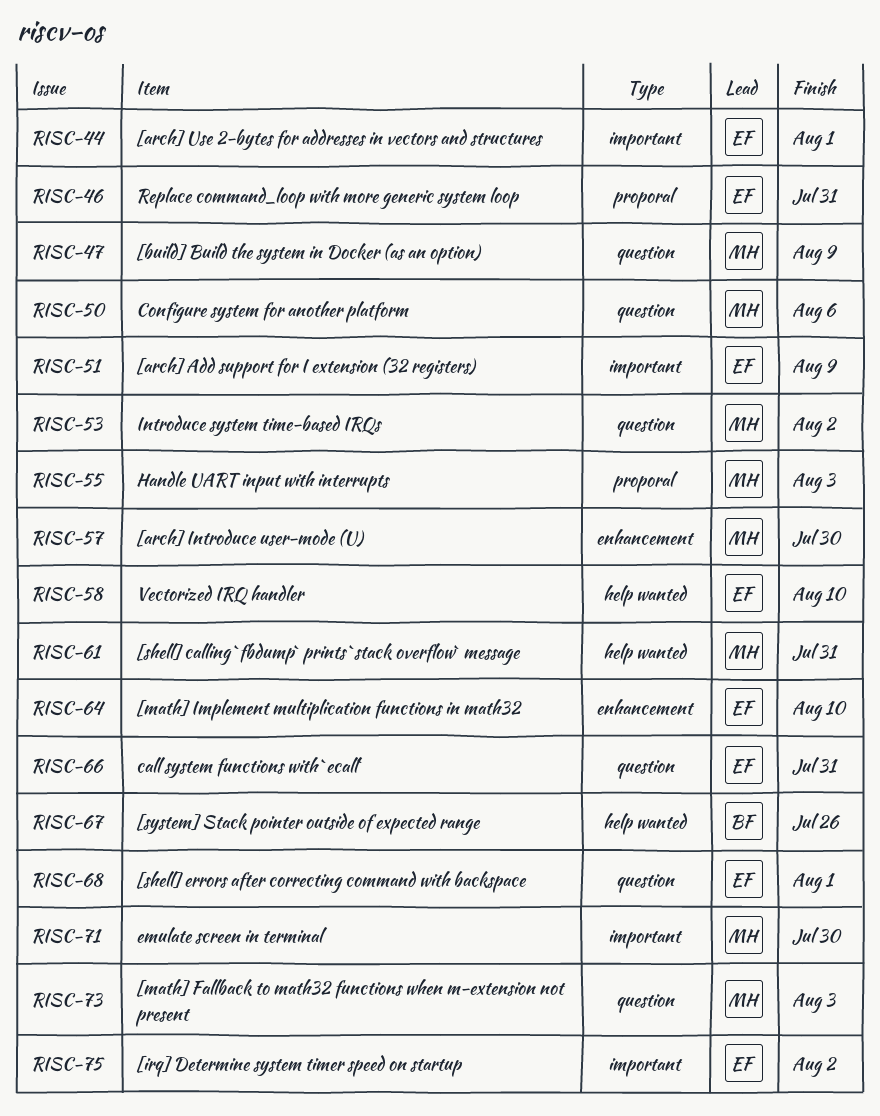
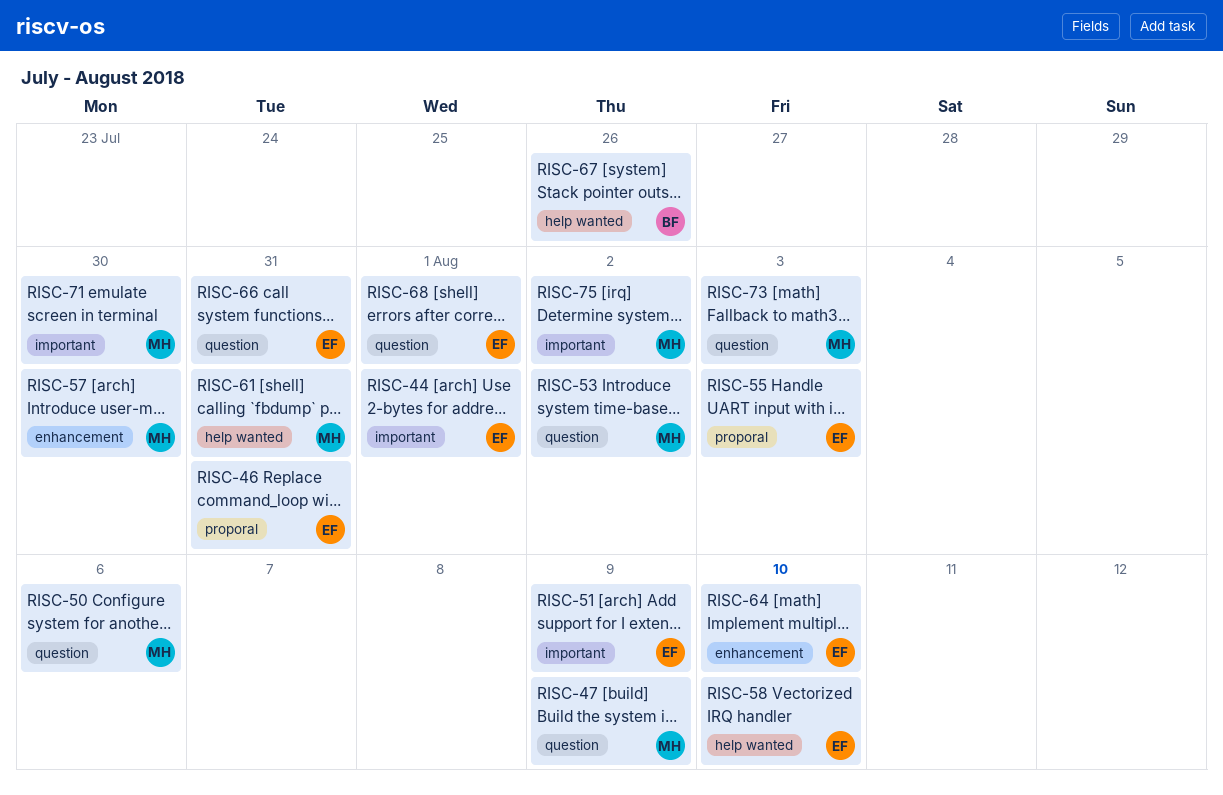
RISC-55, owner: MH -> EF
RISC-75, owner: EF -> MH

